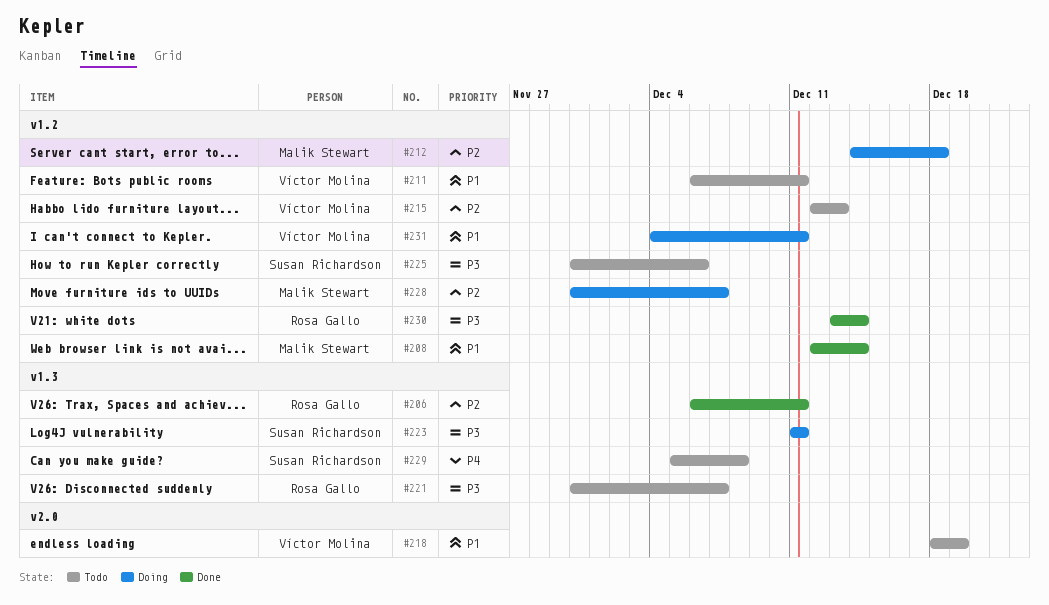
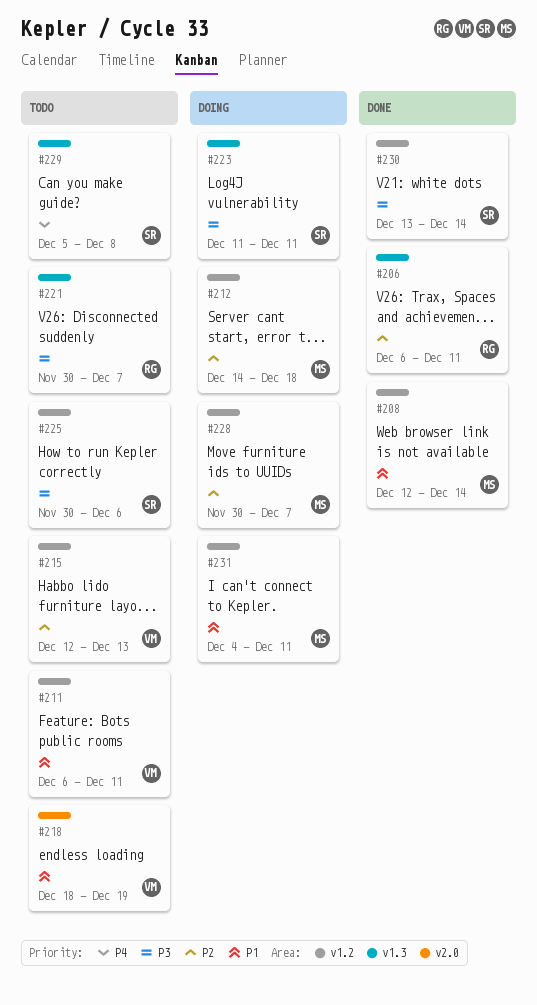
#230, owner: Rosa Gallo -> Susan Richardson
#231, owner: Víctor Molina -> Malik Stewart

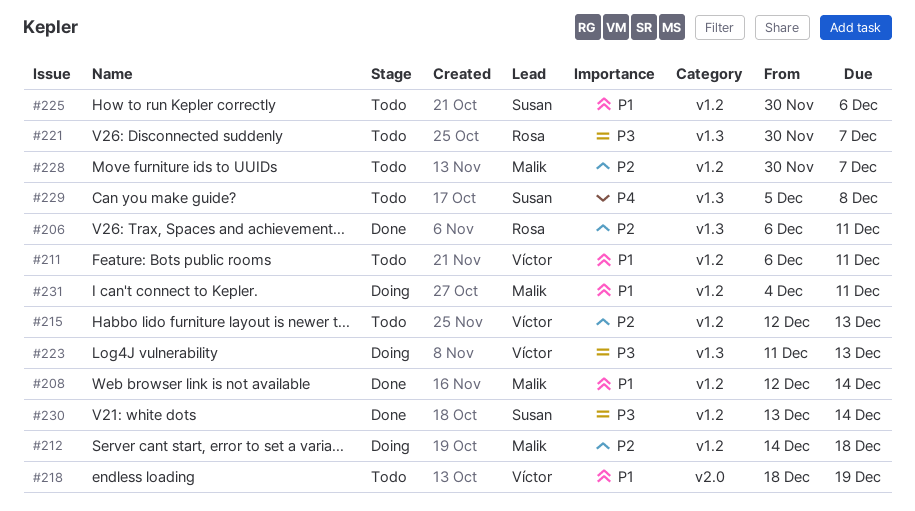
#223, owner: Susan -> Víctor
#223, due: Dec 11 -> Dec 13
#225, priority: P3 -> P1
#228, status: Doing -> Todo

